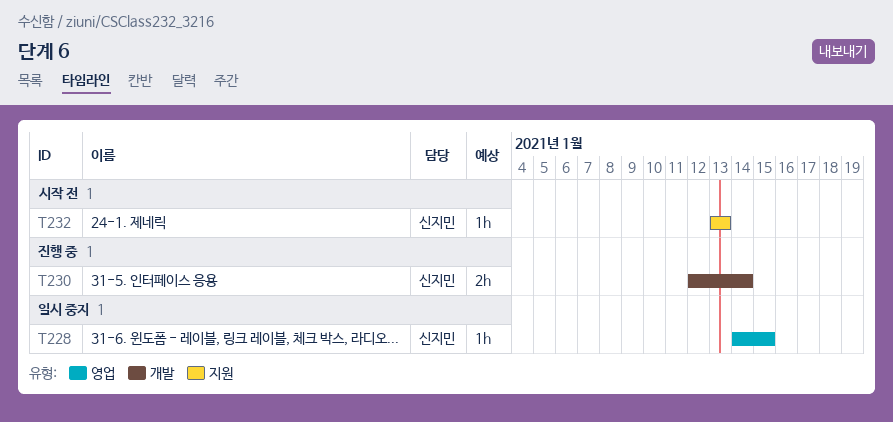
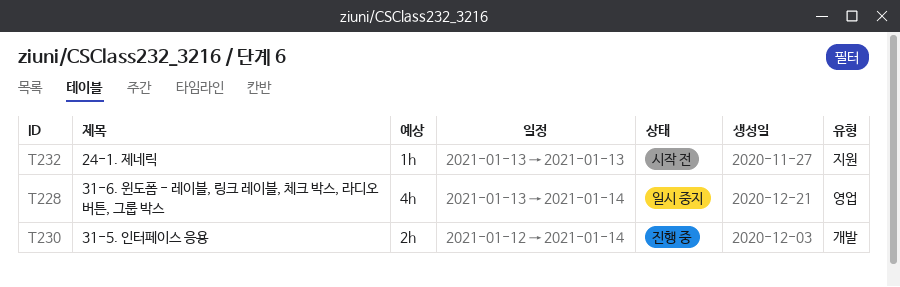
T228, estimate: 1h -> 4h
T228, start: Jan 14 -> Jan 13
T228, due: Jan 15 -> Jan 14

